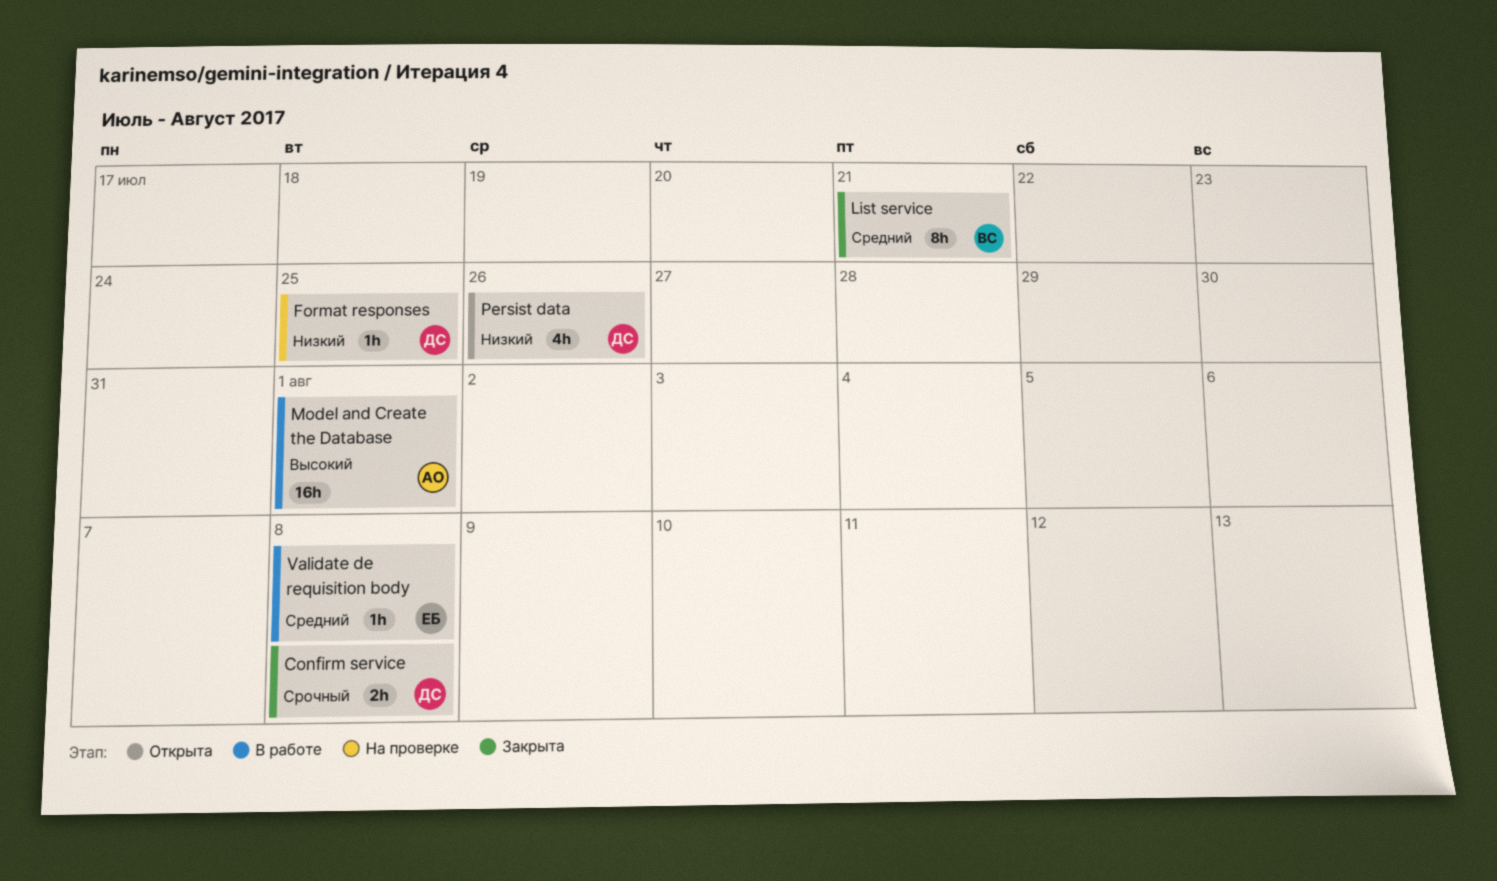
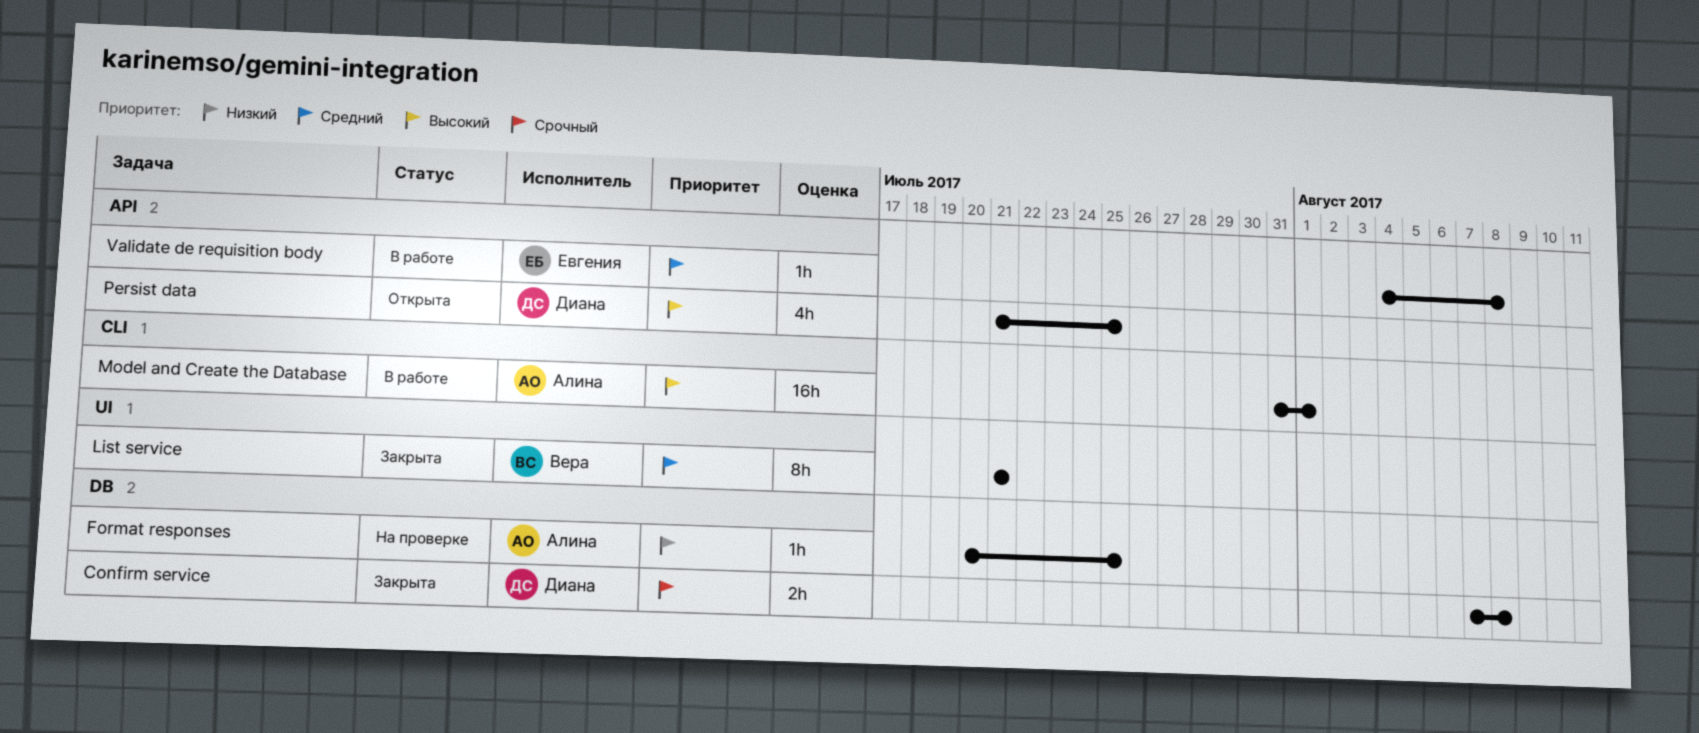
Format responses, owner: Диана -> Алина
Persist data, priority: Низкий -> Высокий
Persist data, due: Jul 26 -> Jul 25

